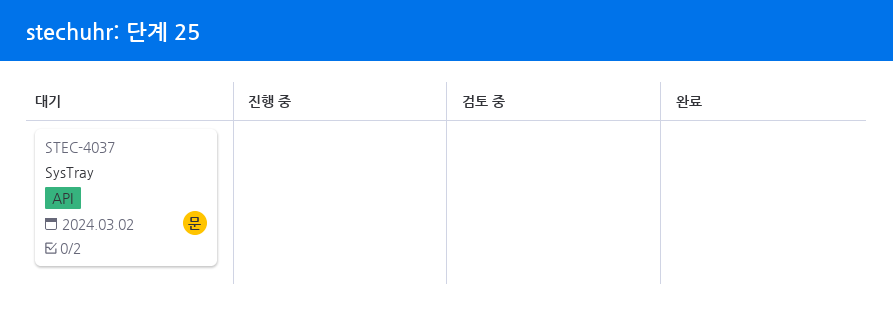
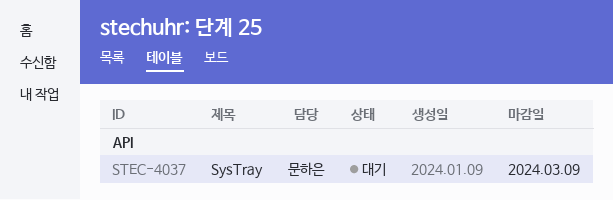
STEC-4037, due: Mar 2 -> Mar 9

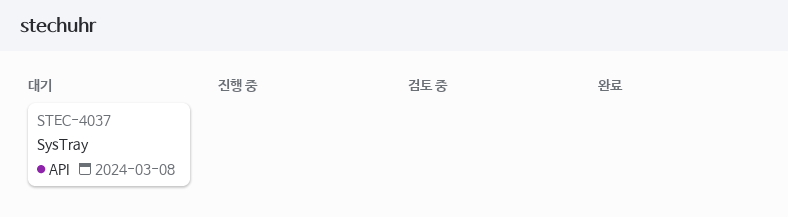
STEC-4037, due: Mar 9 -> Mar 8

